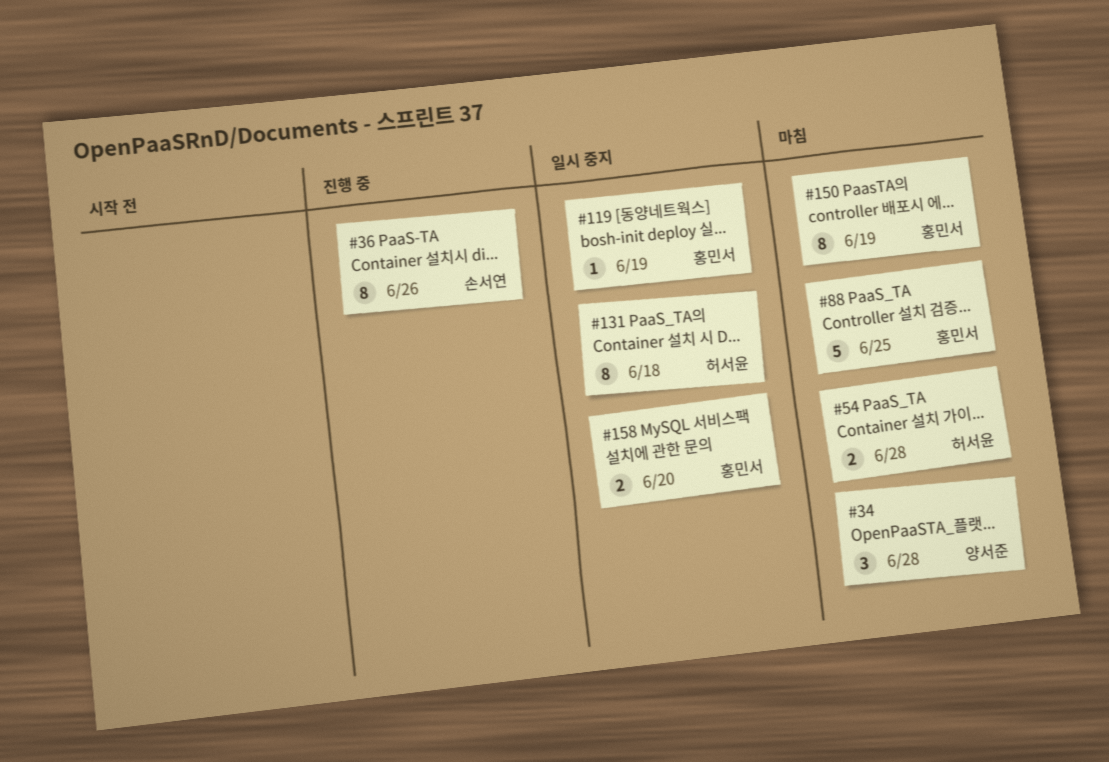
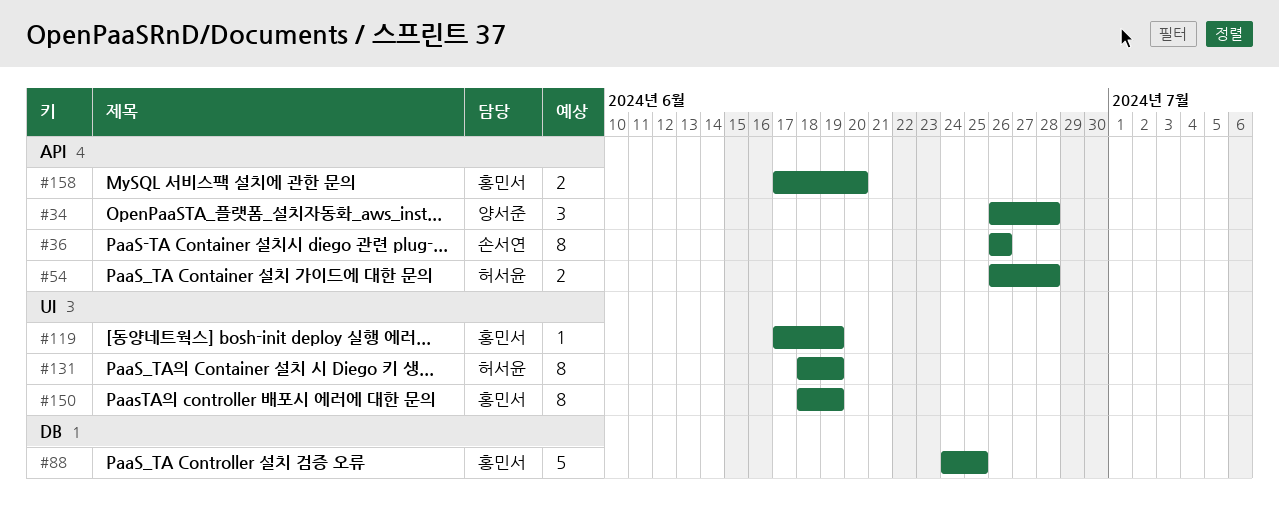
#131, due: Jun 18 -> Jun 19

